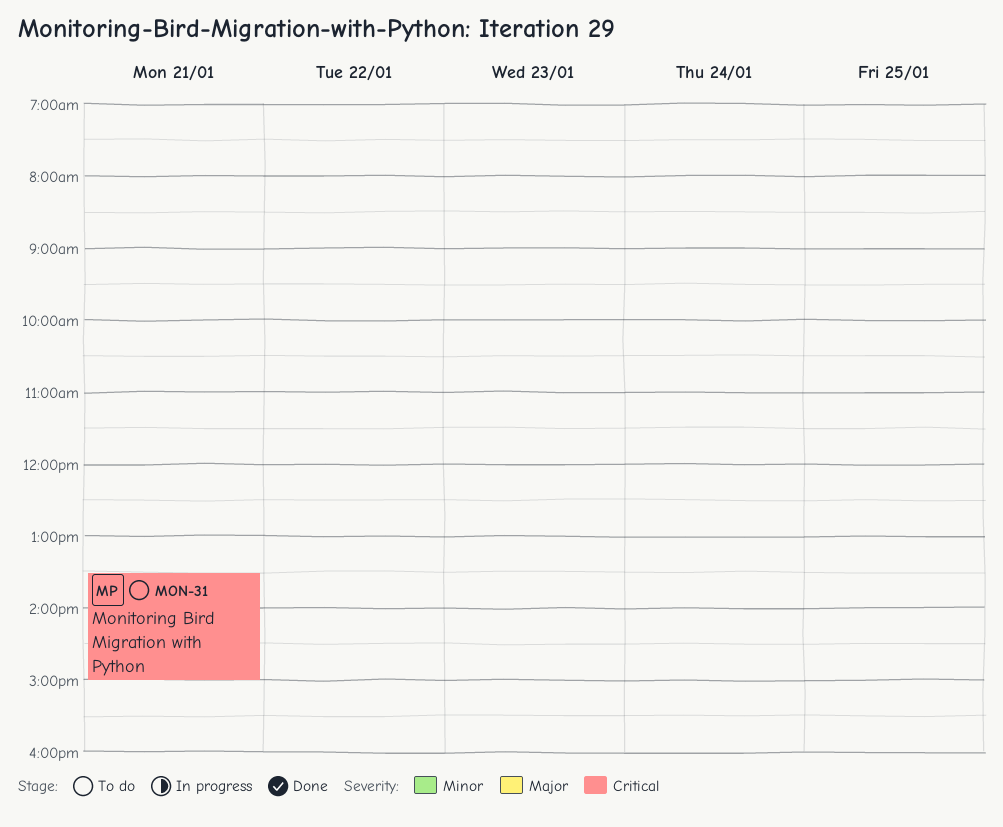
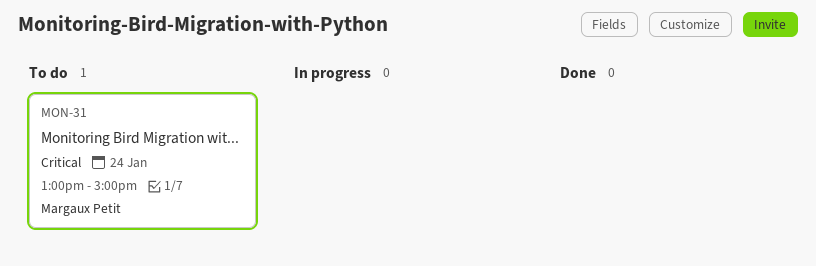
MON-31, day: Jan 21 -> Jan 24
MON-31, begins: 13:30 -> 13:00

